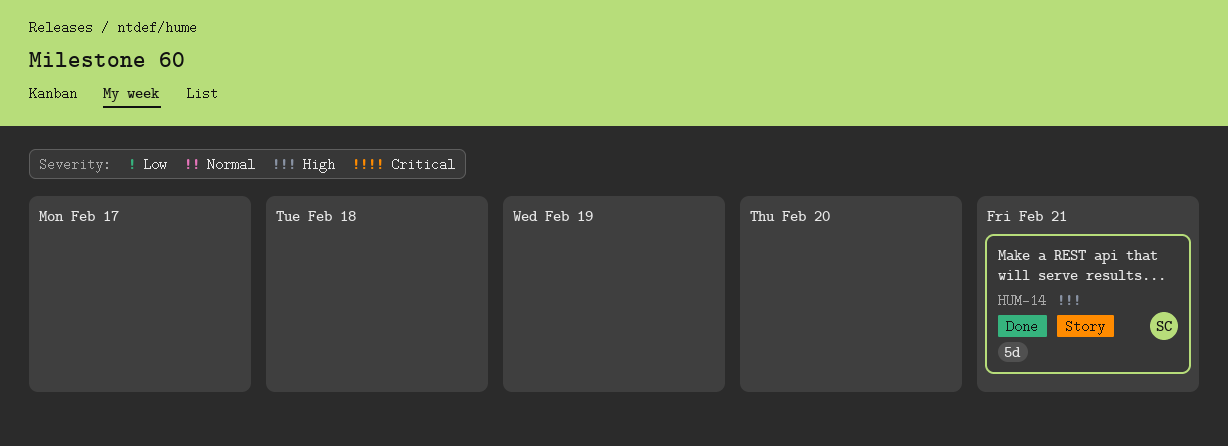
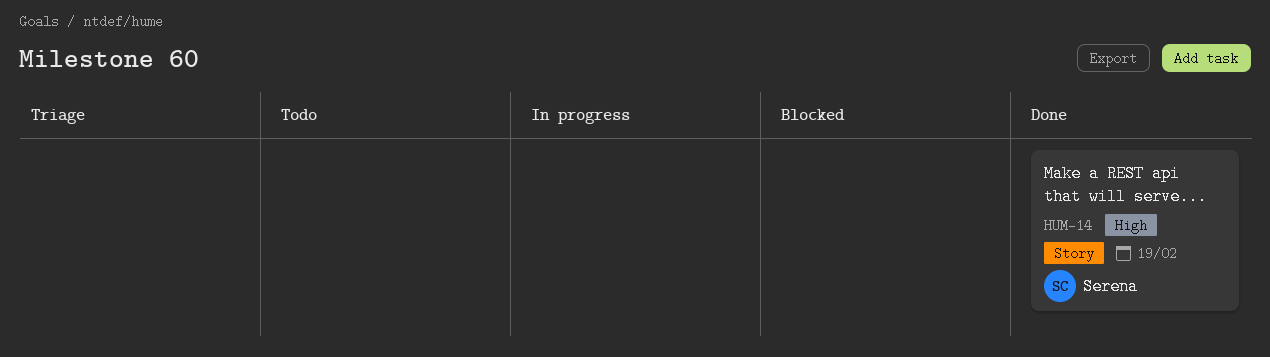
HUM-14, due: Feb 21 -> Feb 19

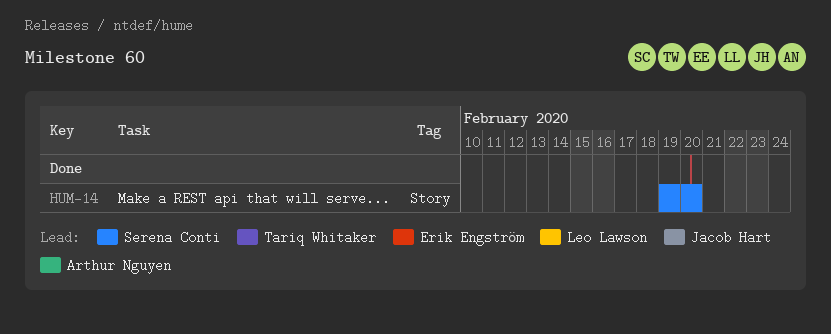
HUM-14, due: Feb 19 -> Feb 20

